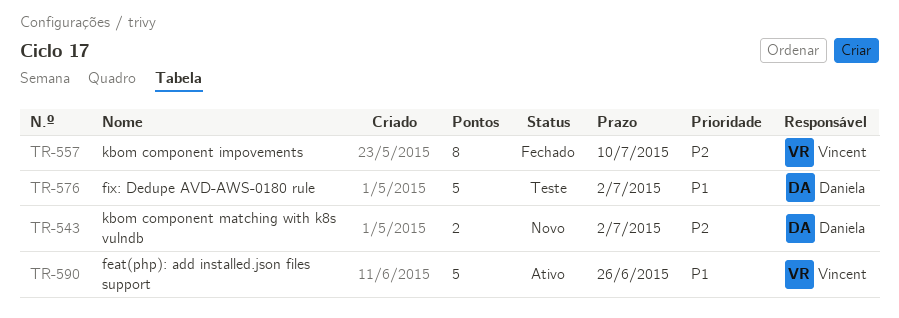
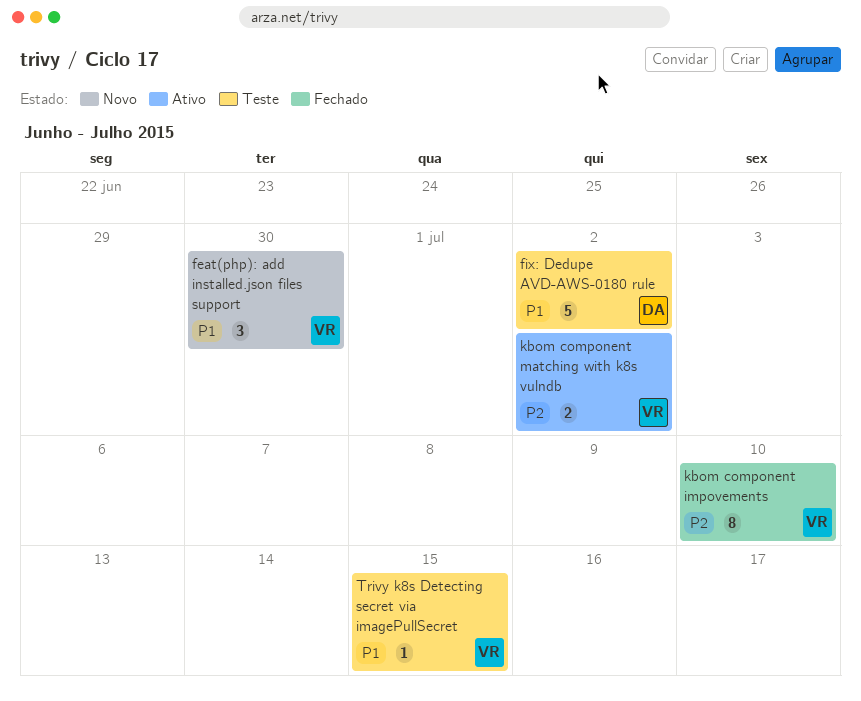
feat(php): add installed.json files support, status: Ativo -> Novo
feat(php): add installed.json files support, estimate: 5 -> 3
feat(php): add installed.json files support, due: Jun 26 -> Jun 30
kbom component matching with k8s vulndb, status: Novo -> Ativo
kbom component matching with k8s vulndb, owner: Daniela -> Vincent
Trivy k8s Detecting secret via imagePullSecret: none -> present

